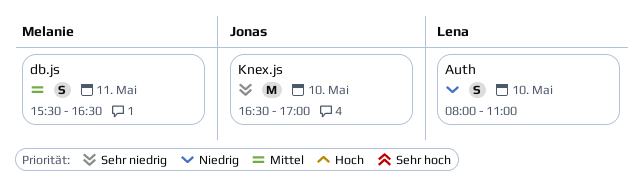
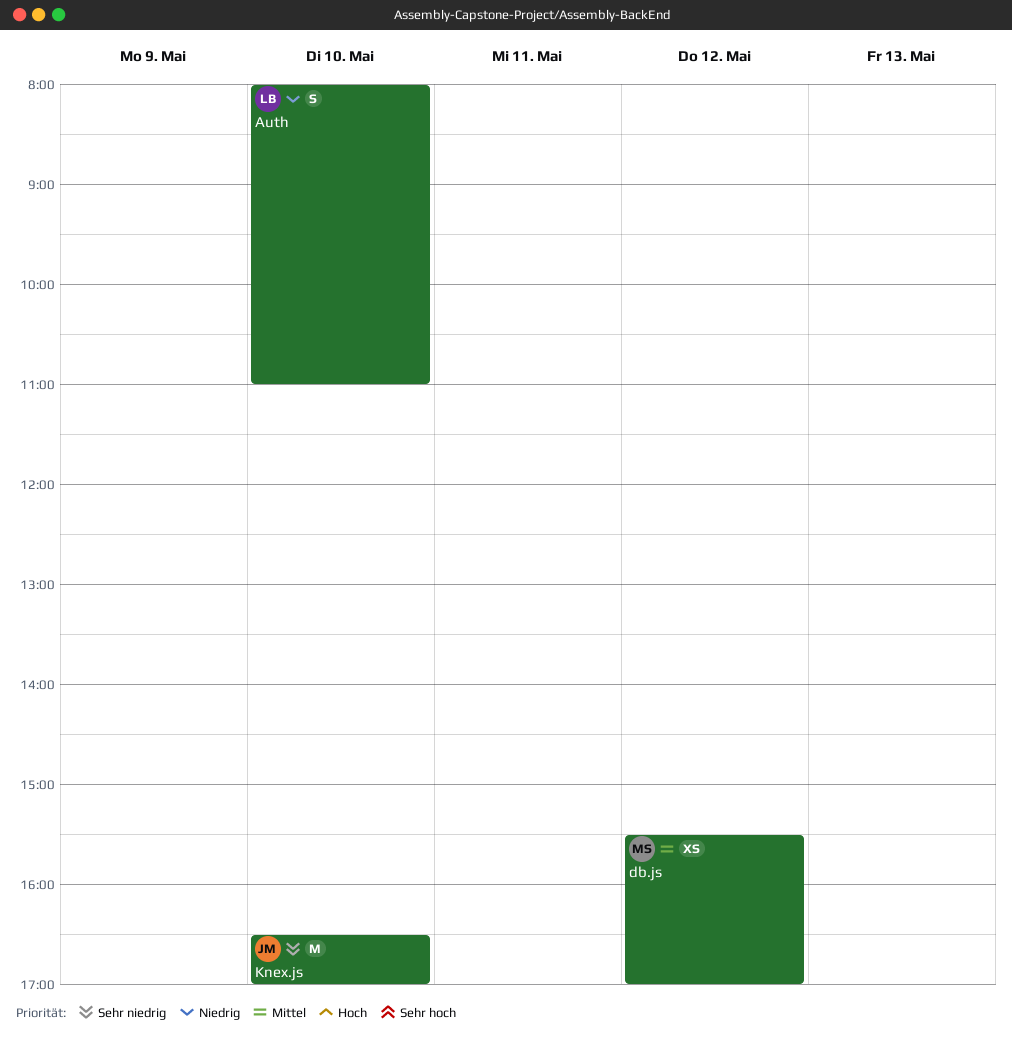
db.js, estimate: S -> XS
db.js, day: May 11 -> May 12
db.js, ends: 16:30 -> 17:00

